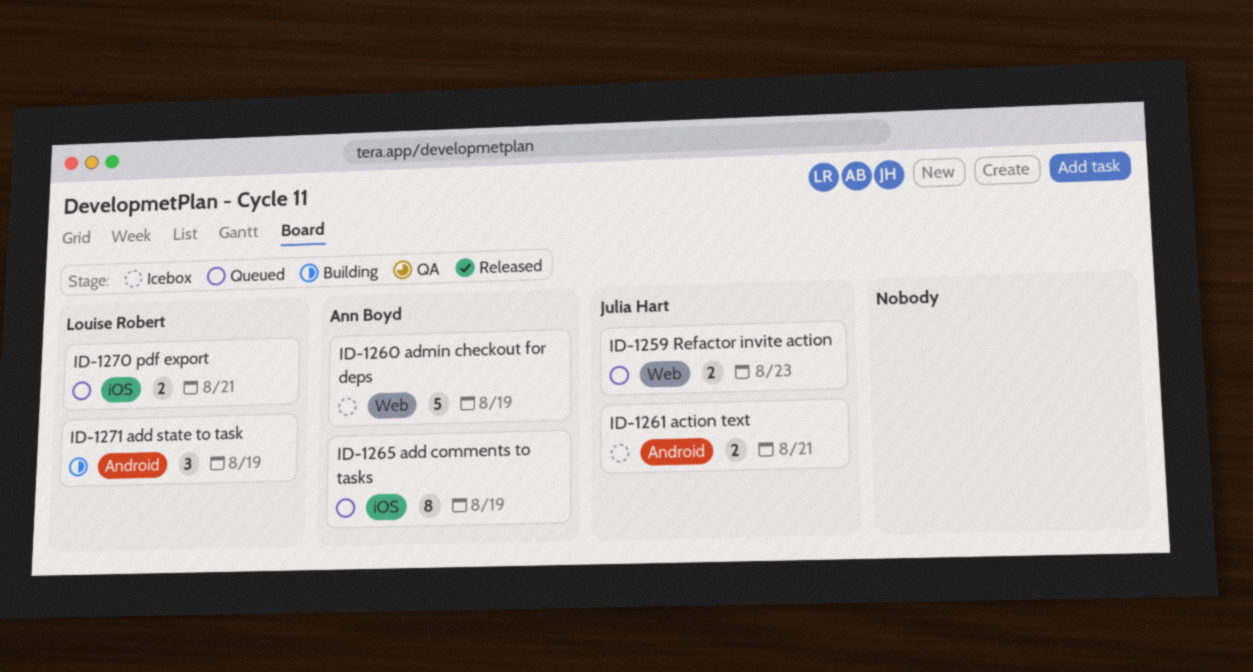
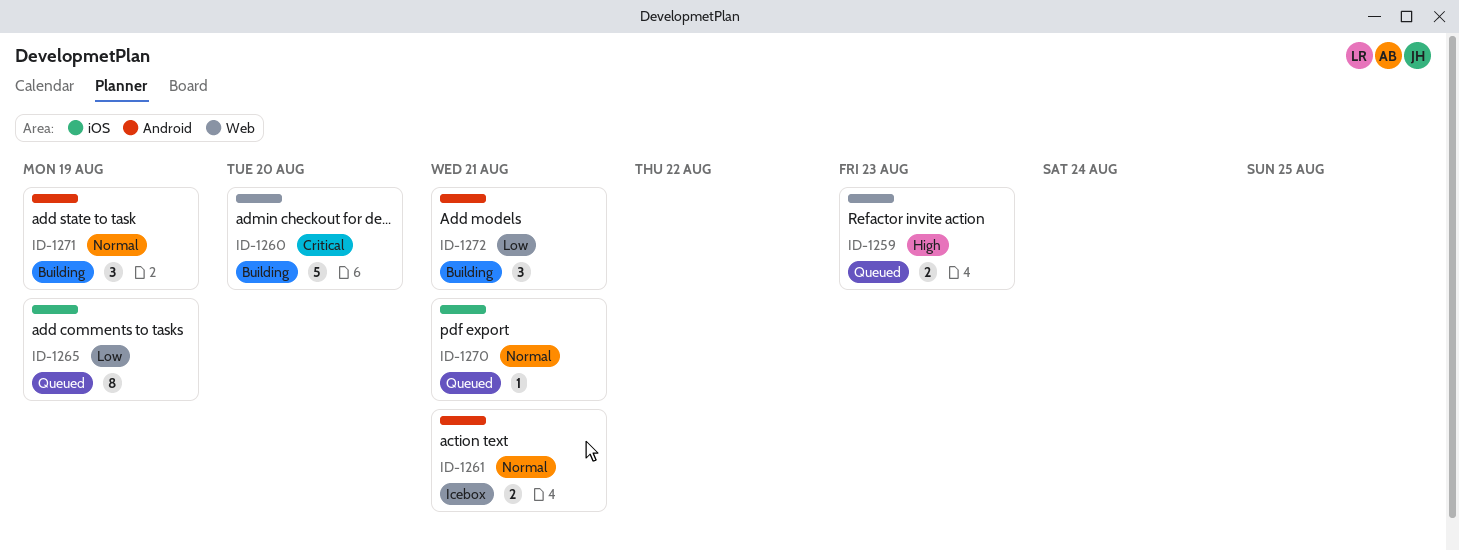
ID-1260, status: Icebox -> Building
ID-1260, due: Aug 19 -> Aug 20
ID-1270, estimate: 2 -> 1
ID-1272: none -> present

